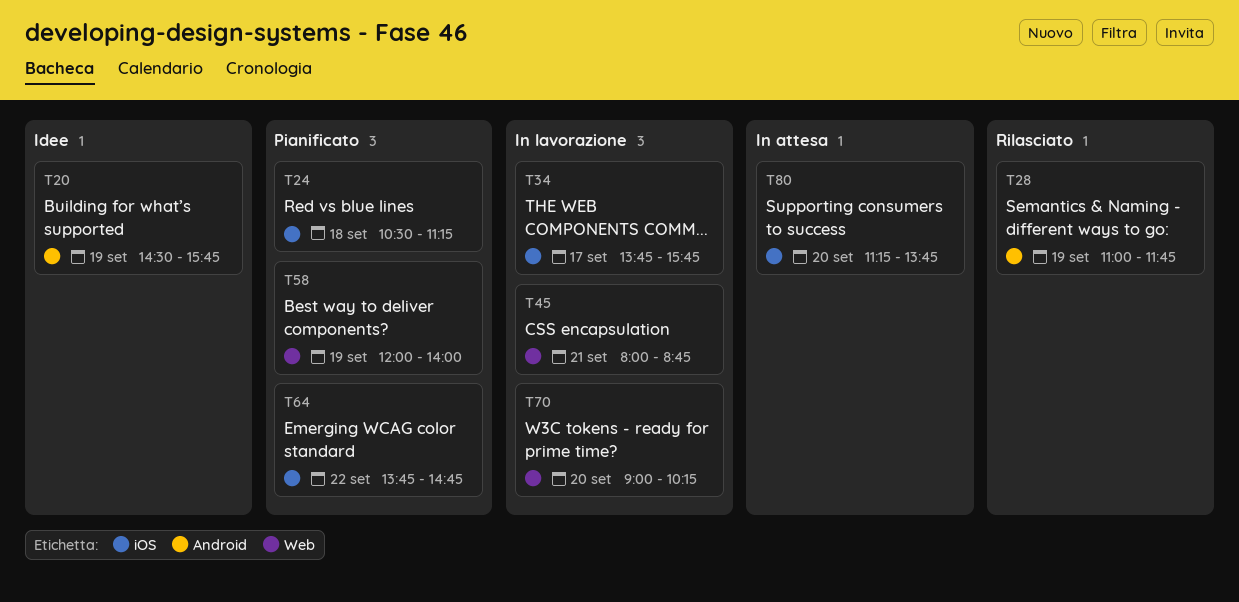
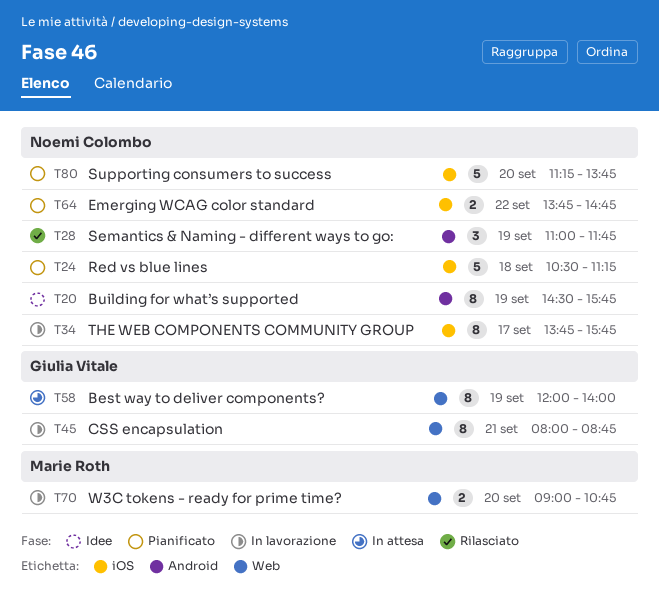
T58, status: Pianificato -> In attesa
T70, ends: 10:15 -> 10:45
T80, status: In attesa -> Pianificato

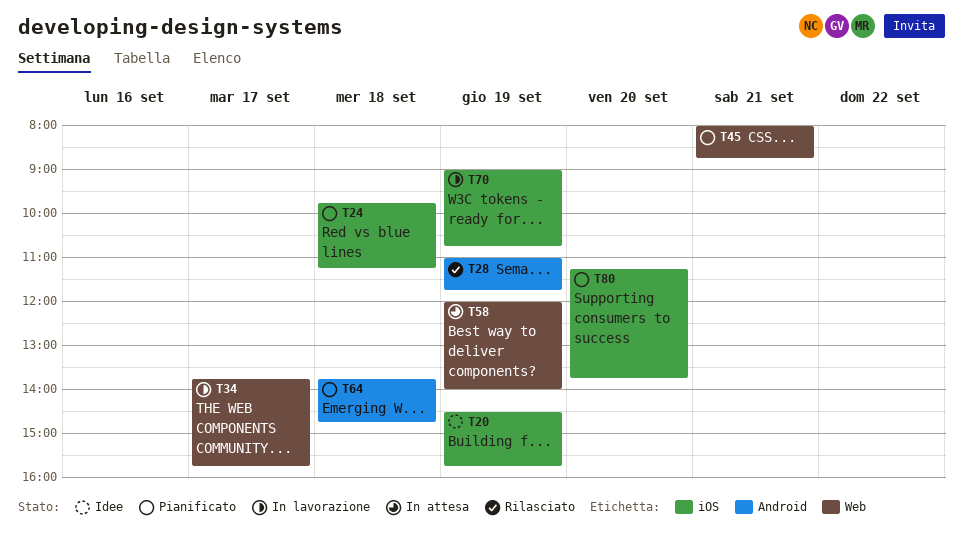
T20, label: Android -> iOS
T24, begins: 10:30 -> 09:45
T34, label: iOS -> Web
T45, status: In lavorazione -> Pianificato
T64, label: iOS -> Android
T64, day: Sep 22 -> Sep 18
T70, label: Web -> iOS
T70, day: Sep 20 -> Sep 19

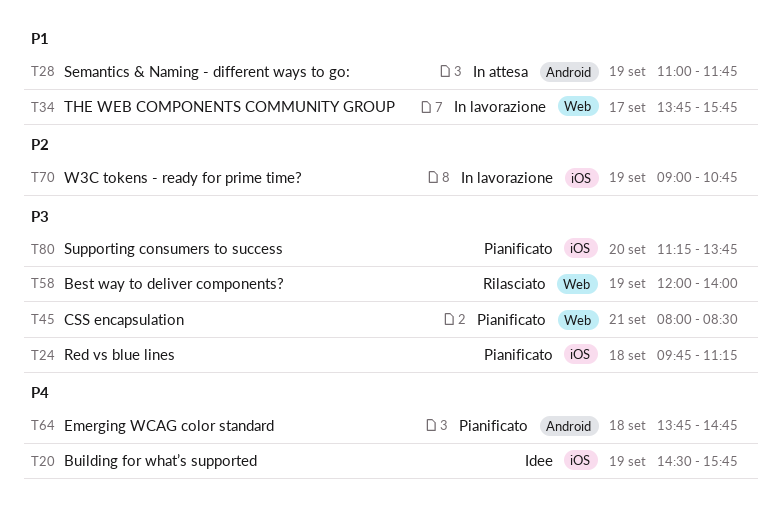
T28, status: Rilasciato -> In attesa
T45, ends: 08:45 -> 08:30
T58, status: In attesa -> Rilasciato

